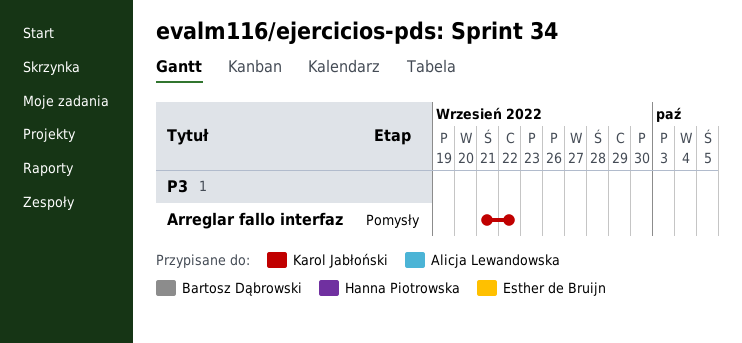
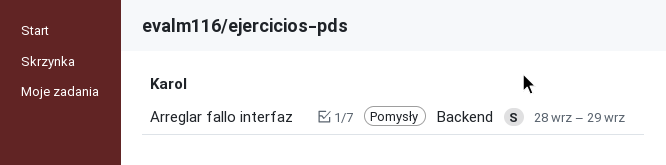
Arreglar fallo interfaz, start: Sep 21 -> Sep 28
Arreglar fallo interfaz, due: Sep 22 -> Sep 29

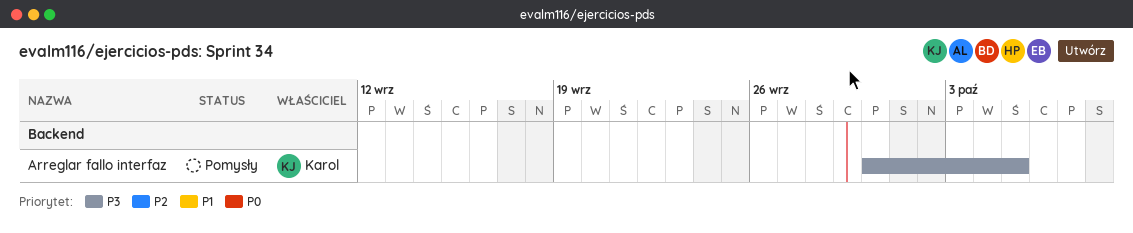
Arreglar fallo interfaz, start: Sep 28 -> Sep 30
Arreglar fallo interfaz, due: Sep 29 -> Oct 5

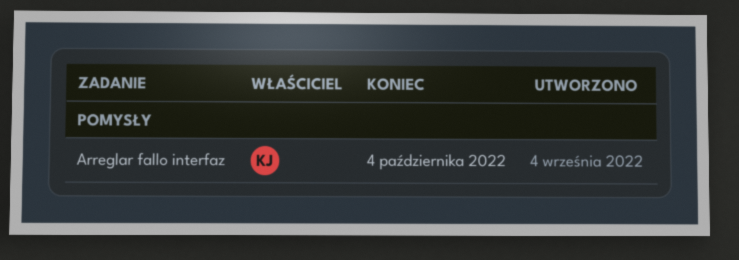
Arreglar fallo interfaz, due: Oct 5 -> Oct 4

